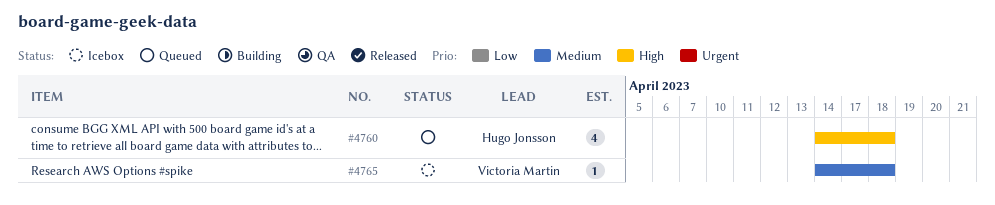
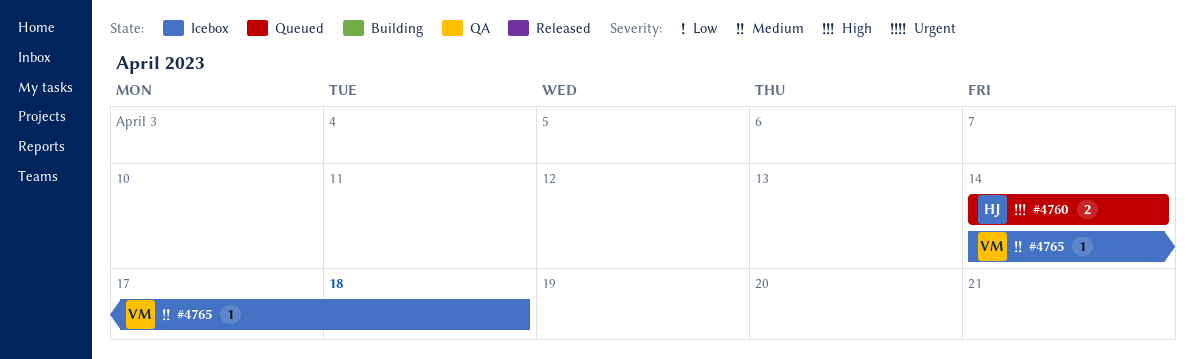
#4760, estimate: 4 -> 2
#4760, due: Apr 18 -> Apr 14

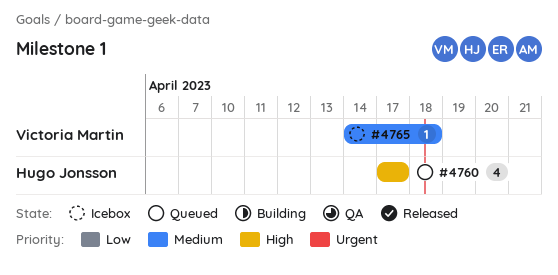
#4760, estimate: 2 -> 4
#4760, start: Apr 14 -> Apr 17
#4760, due: Apr 14 -> Apr 17

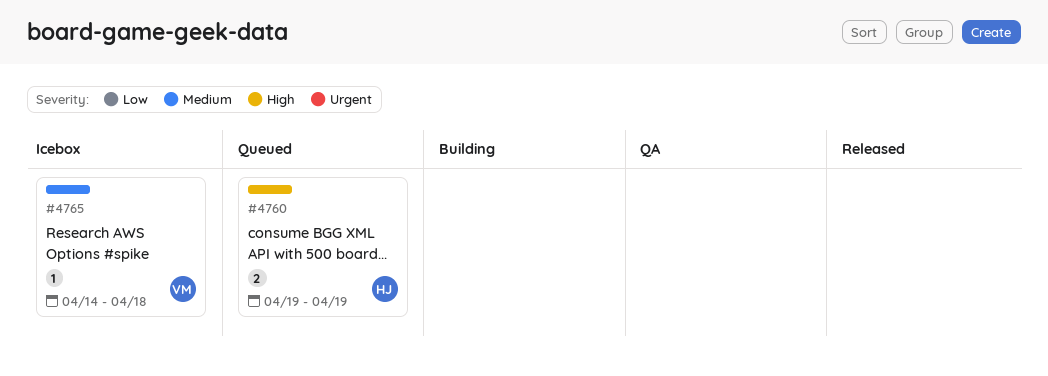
#4760, estimate: 4 -> 2
#4760, start: Apr 17 -> Apr 19
#4760, due: Apr 17 -> Apr 19

